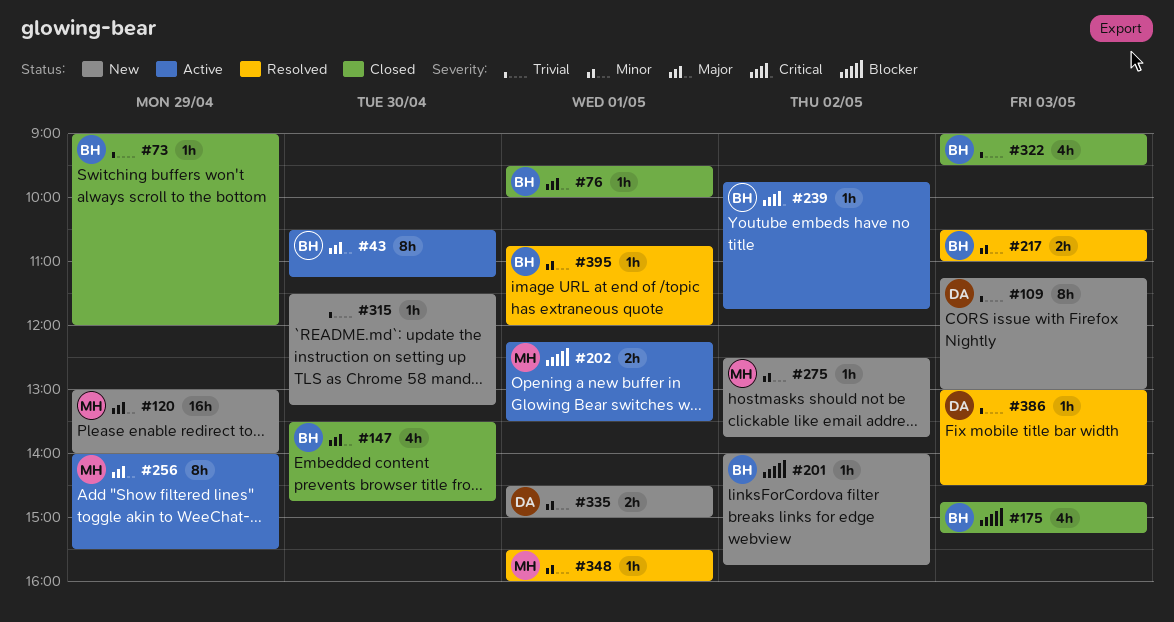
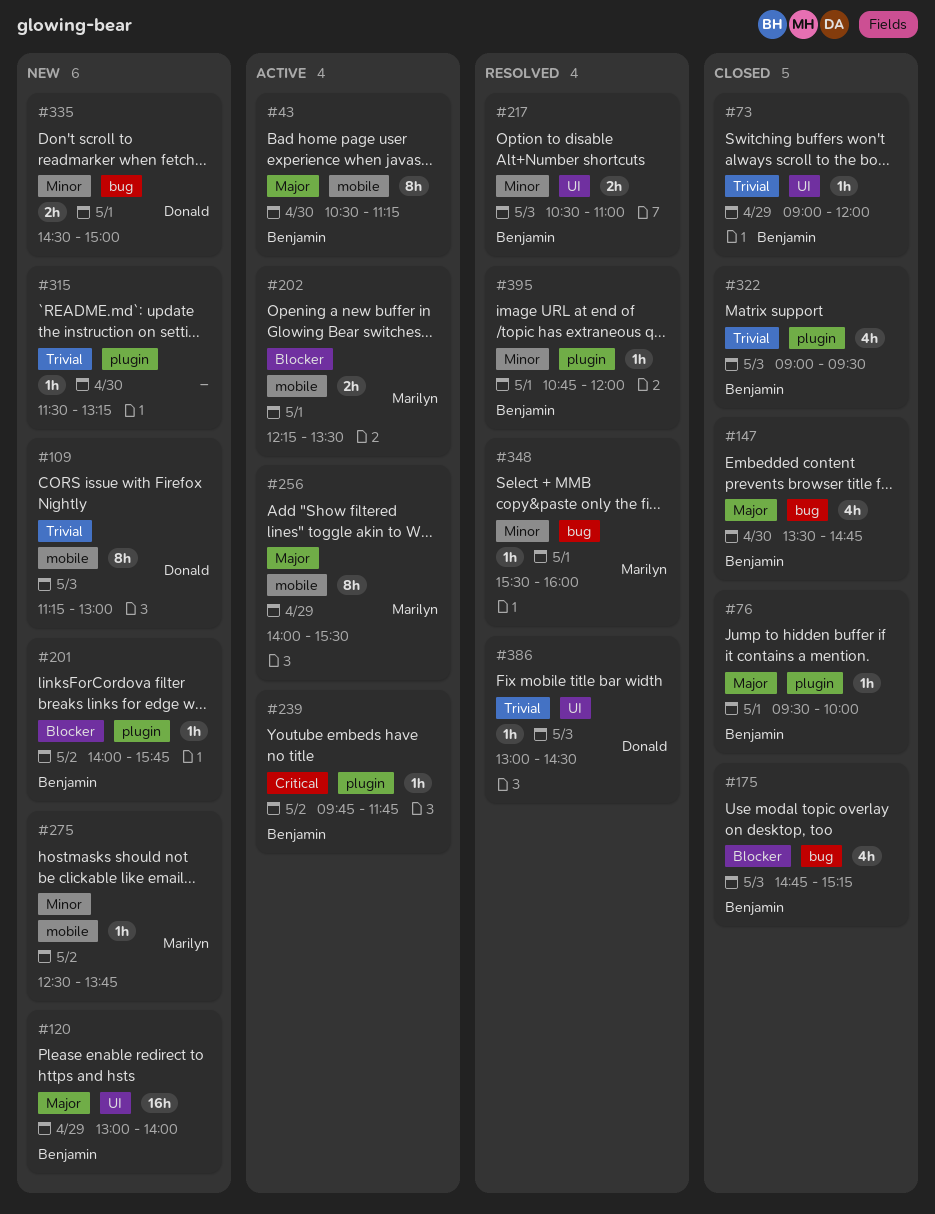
#120, owner: Marilyn -> Benjamin

